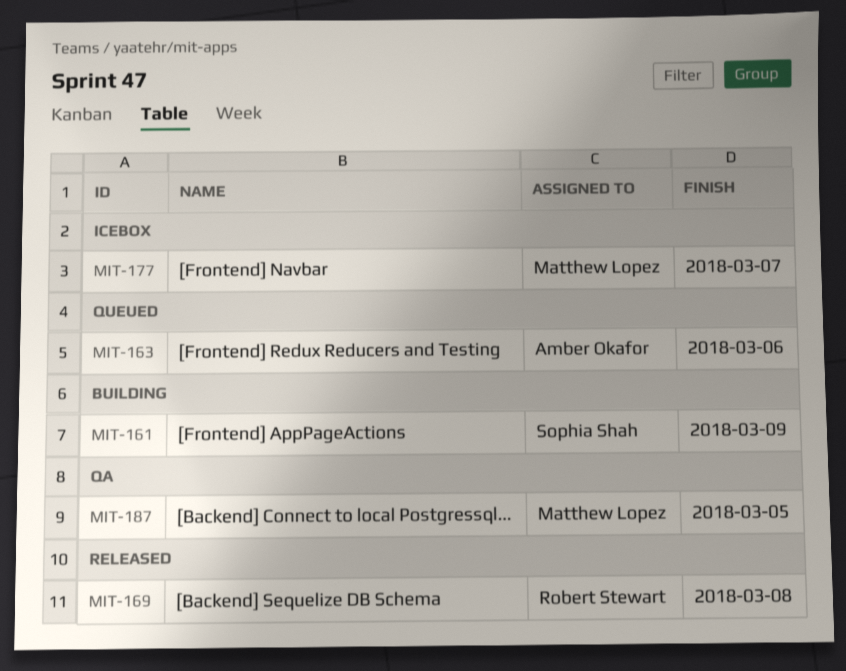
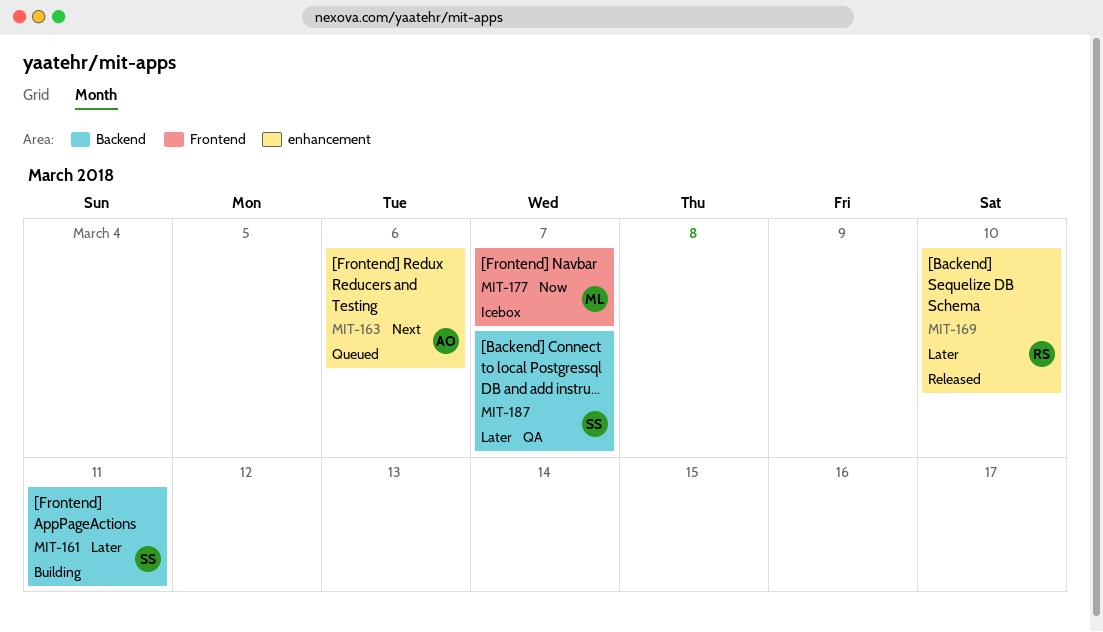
MIT-161, due: Mar 9 -> Mar 11
MIT-169, due: Mar 8 -> Mar 10
MIT-187, owner: Matthew Lopez -> Sophia Shah
MIT-187, due: Mar 5 -> Mar 7

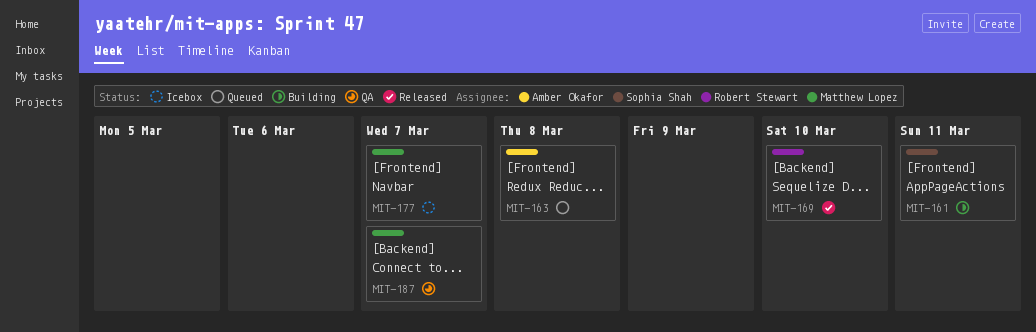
MIT-163, due: Mar 6 -> Mar 8
MIT-187, owner: Sophia Shah -> Matthew Lopez

